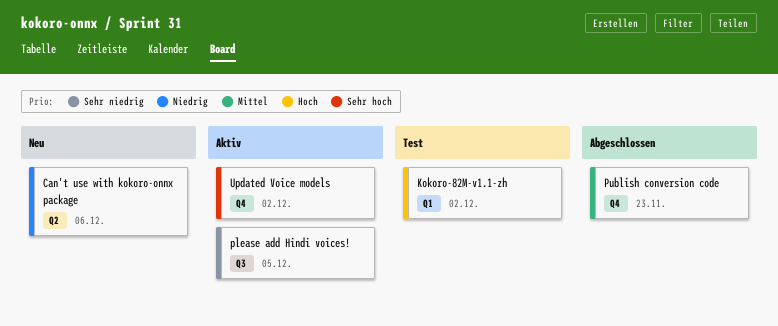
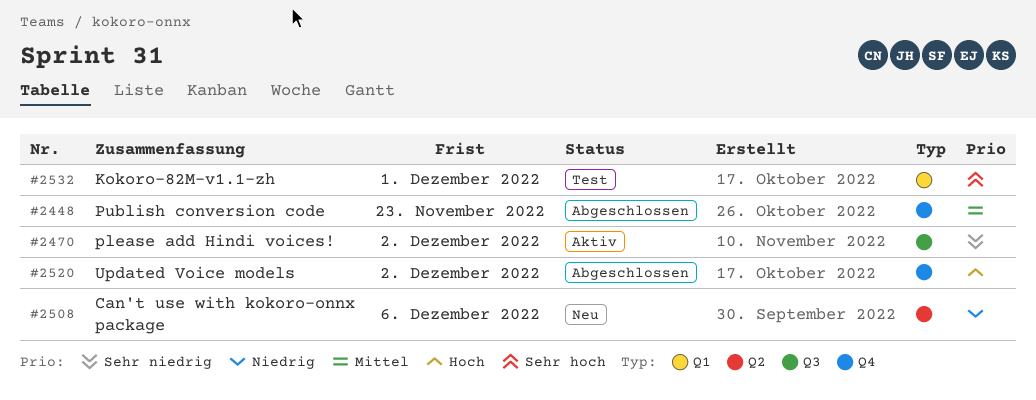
Kokoro-82M-v1.1-zh, priority: Hoch -> Sehr hoch
Kokoro-82M-v1.1-zh, due: Dec 2 -> Dec 1
please add Hindi voices!, due: Dec 5 -> Dec 2
Updated Voice models, status: Aktiv -> Abgeschlossen
Updated Voice models, priority: Sehr hoch -> Hoch

